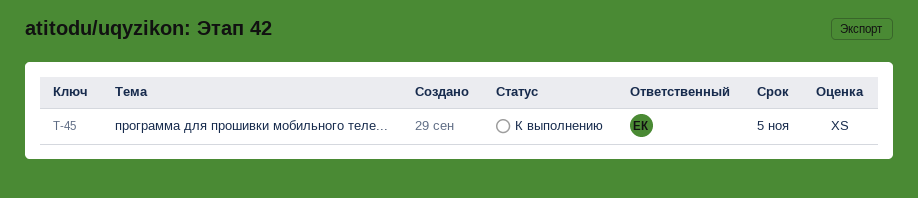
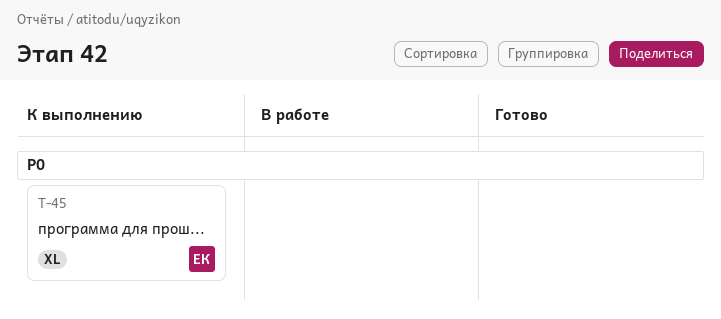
T-45, estimate: XS -> XL

